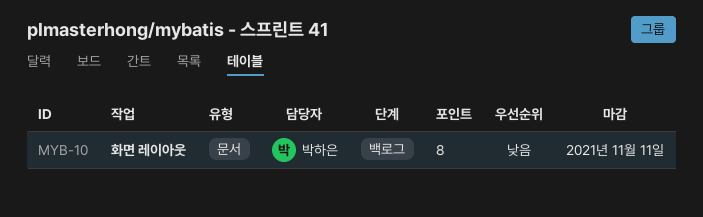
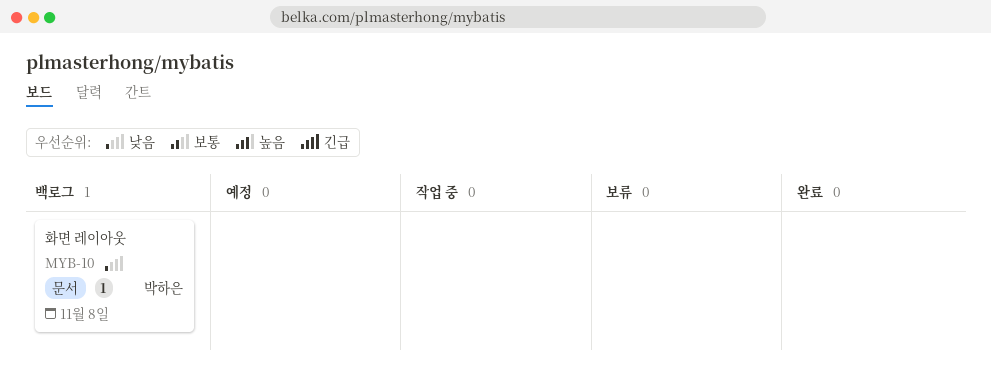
MYB-10, estimate: 8 -> 1
MYB-10, due: Nov 11 -> Nov 8

